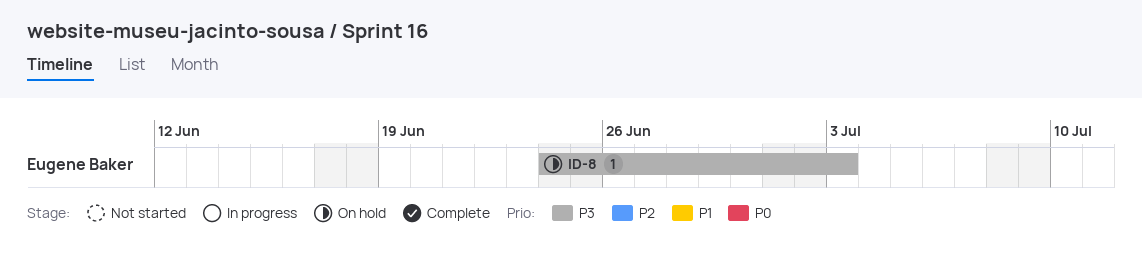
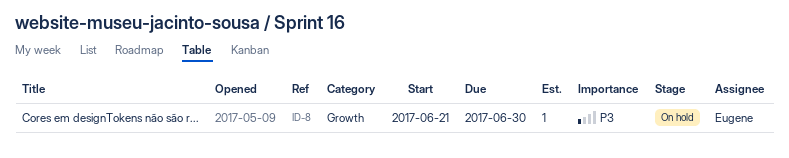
ID-8, start: Jun 24 -> Jun 21
ID-8, due: Jul 3 -> Jun 30

